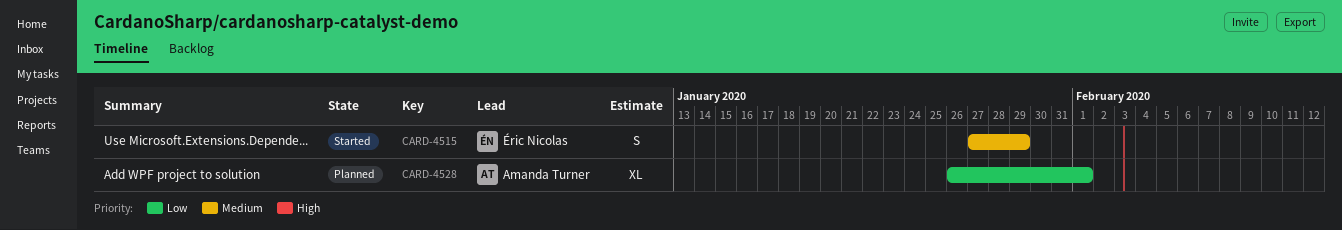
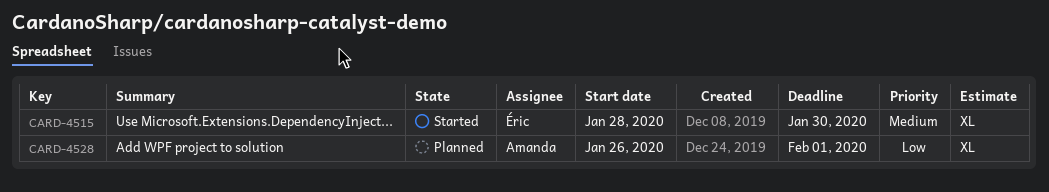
CARD-4515, estimate: S -> XL
CARD-4515, start: Jan 27 -> Jan 28
CARD-4515, due: Jan 29 -> Jan 30

